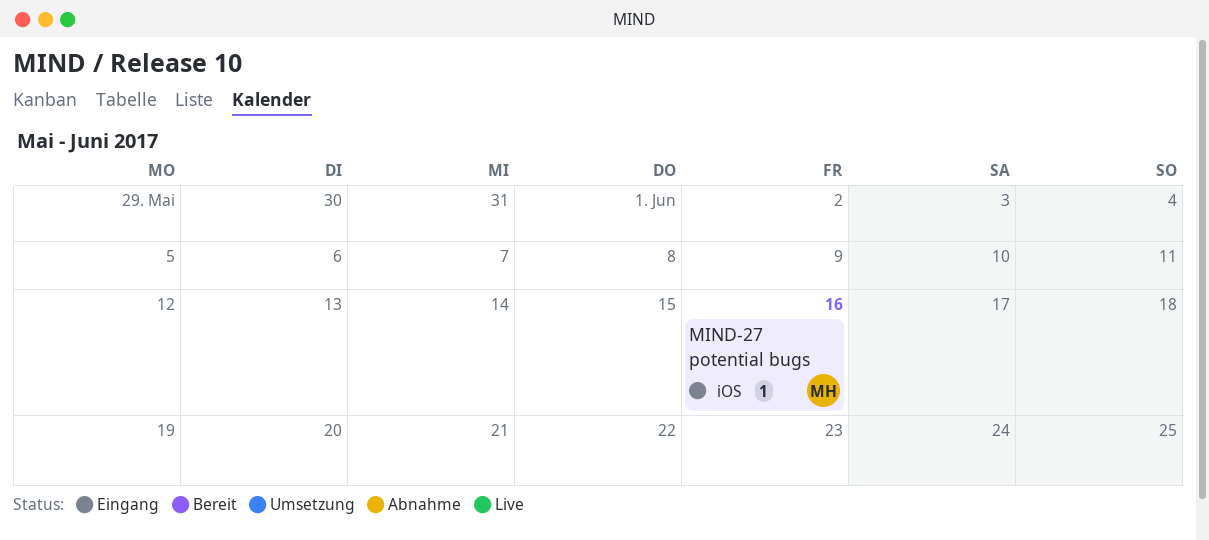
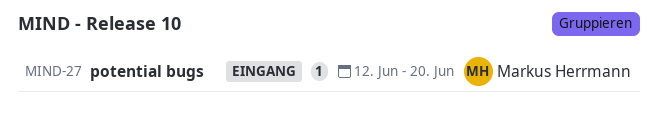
MIND-27, due: Jun 16 -> Jun 20

